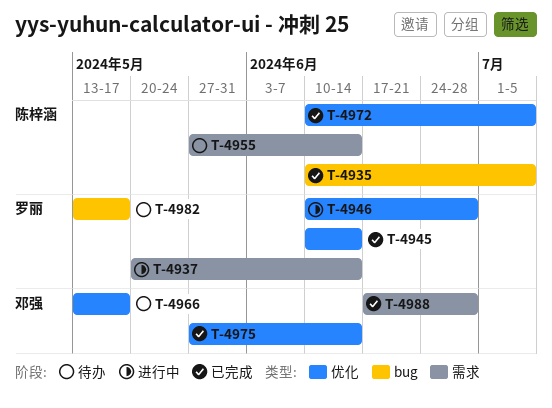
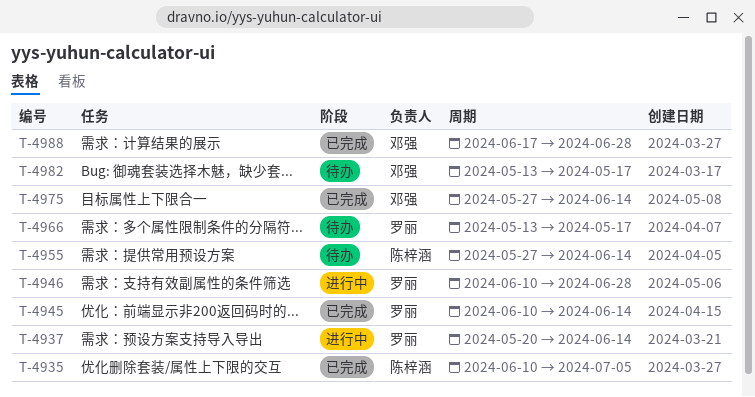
T-4966, owner: 邓强 -> 罗丽
T-4972: present -> none
T-4982, owner: 罗丽 -> 邓强

